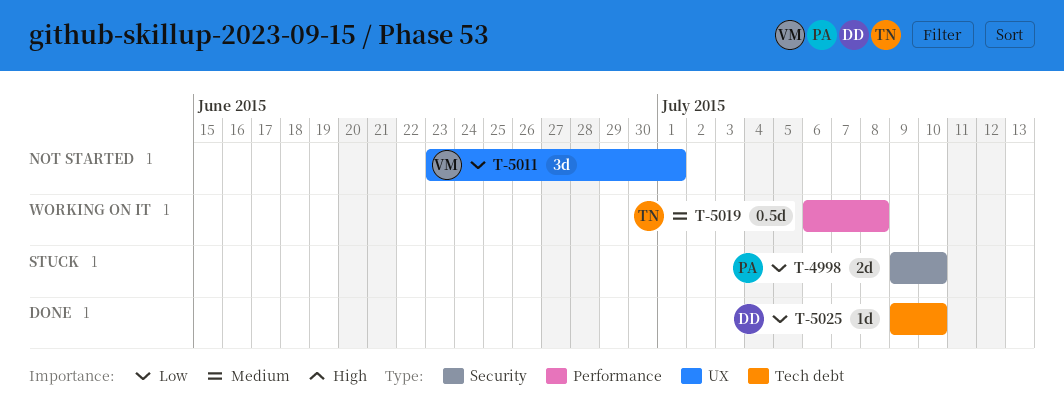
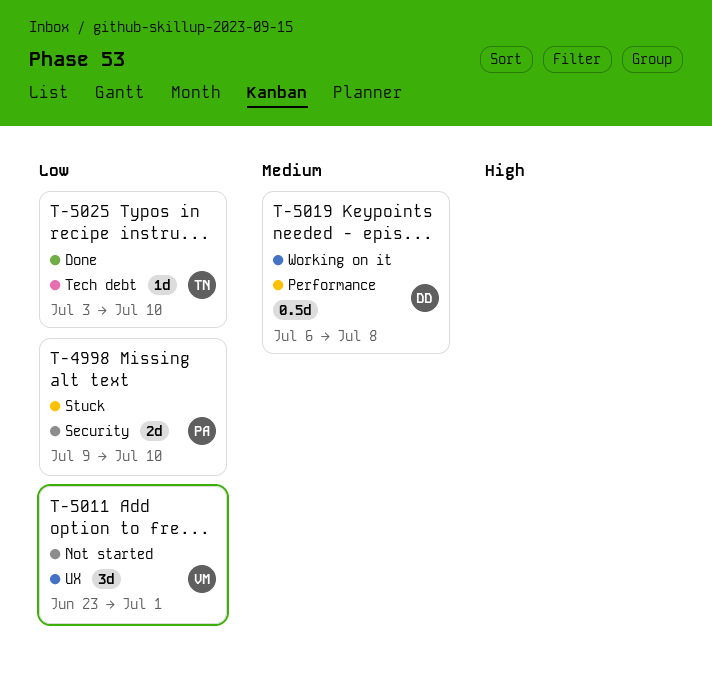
T-5019, owner: TN -> DD
T-5025, owner: DD -> TN
T-5025, start: Jul 9 -> Jul 3

